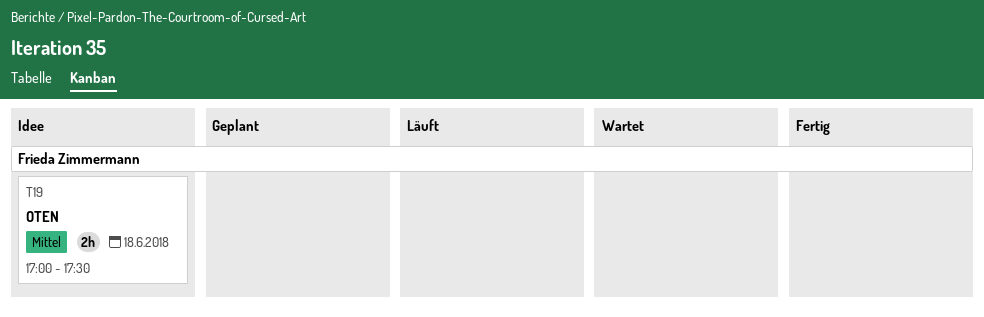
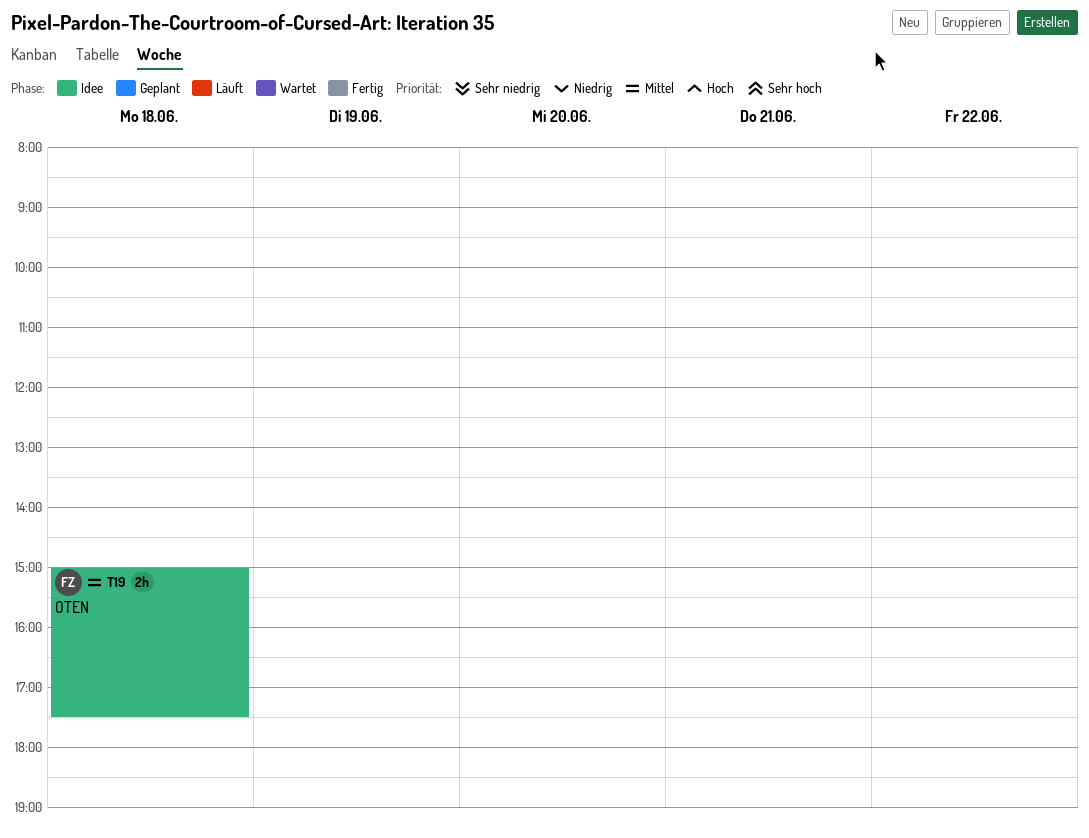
T19, begins: 17:00 -> 15:00

